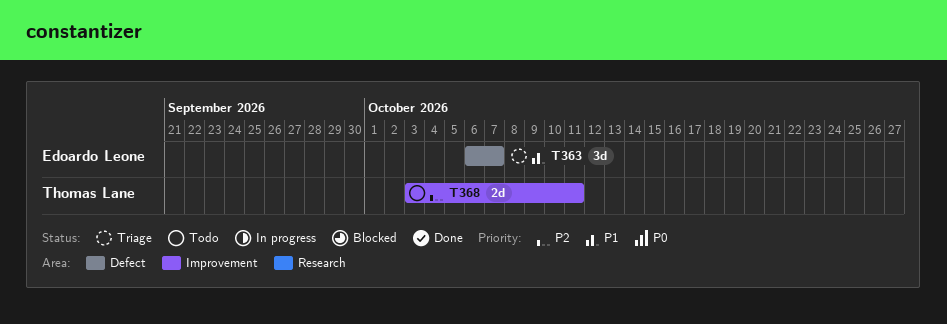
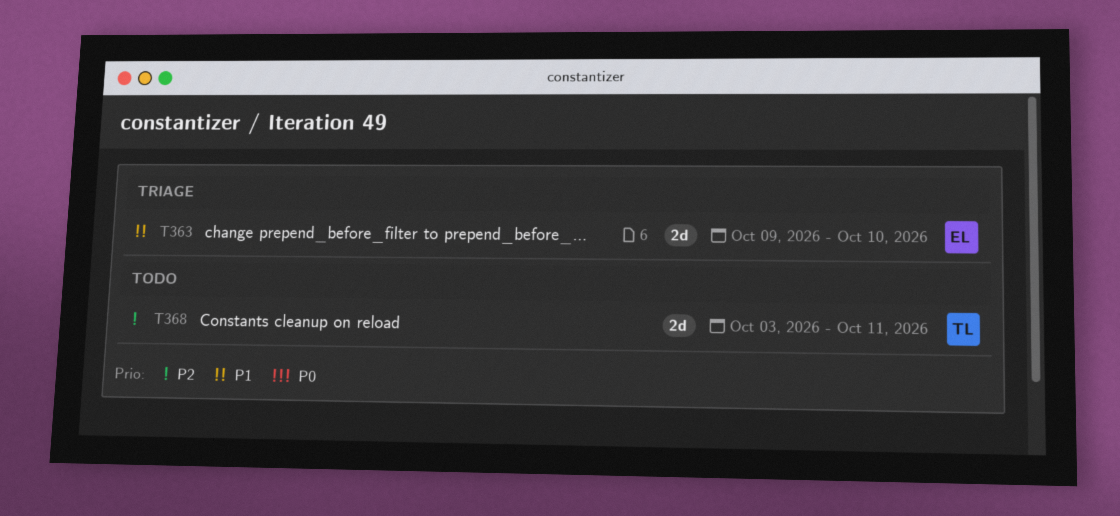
T363, estimate: 3d -> 2d
T363, start: Oct 6 -> Oct 9
T363, due: Oct 7 -> Oct 10

